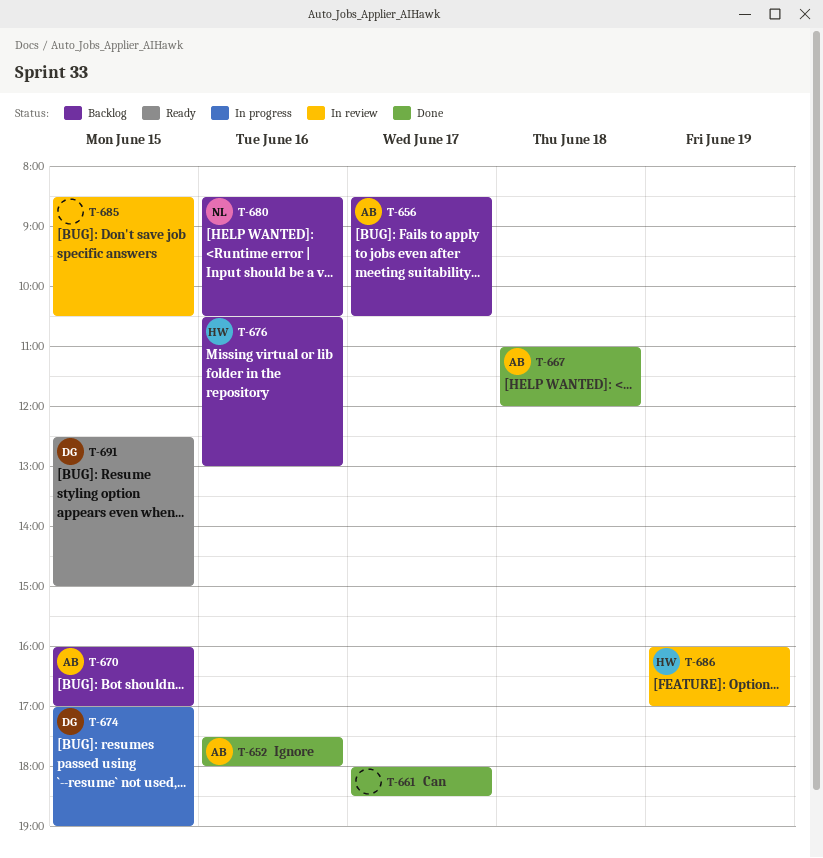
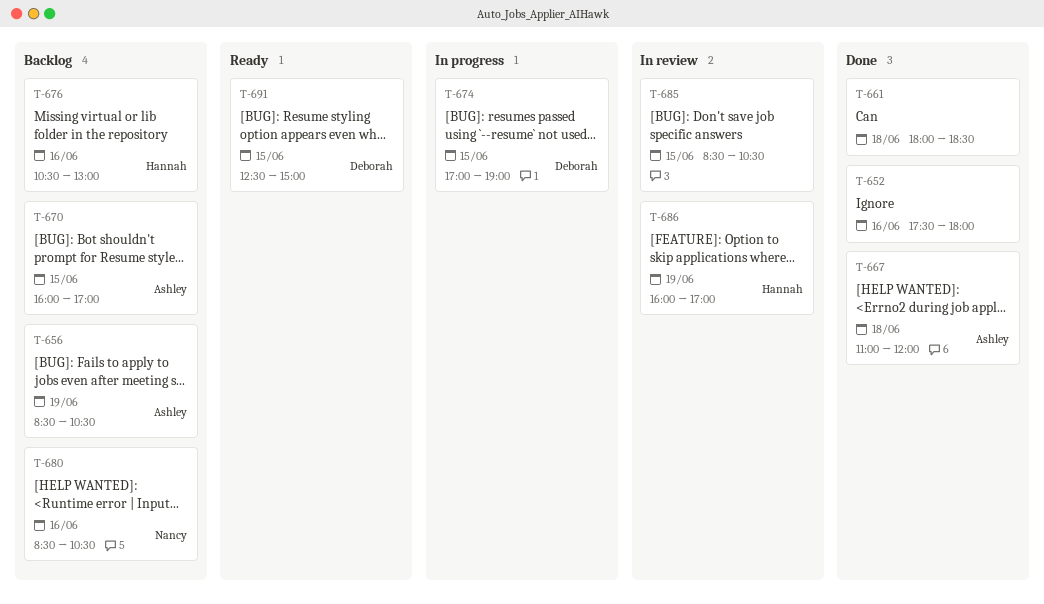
T-652, owner: Ashley -> none
T-656, day: Jun 17 -> Jun 19
T-661, day: Jun 17 -> Jun 18

